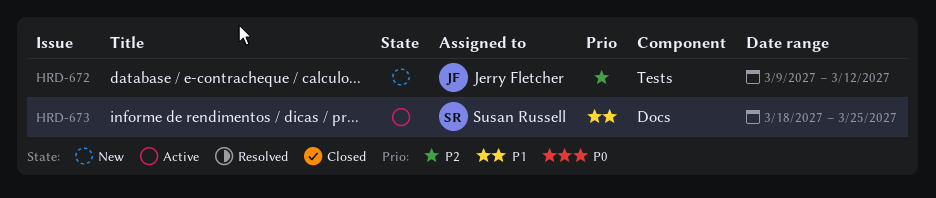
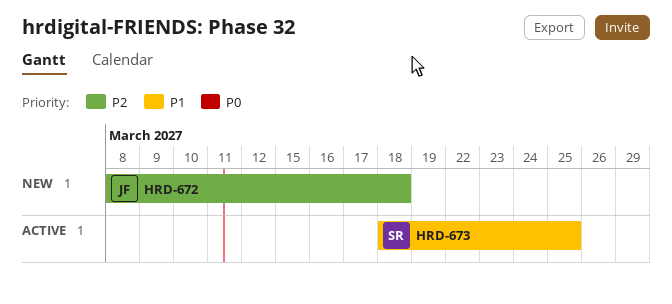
HRD-672, start: Mar 9 -> Mar 8
HRD-672, due: Mar 12 -> Mar 18

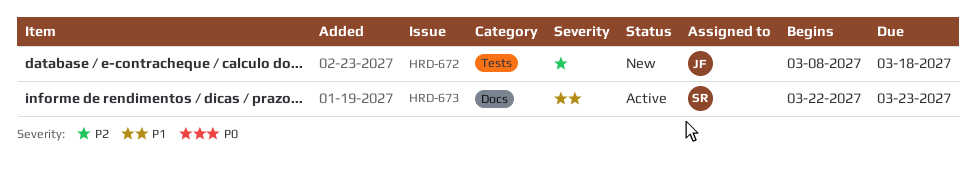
HRD-673, start: Mar 18 -> Mar 22
HRD-673, due: Mar 25 -> Mar 23

